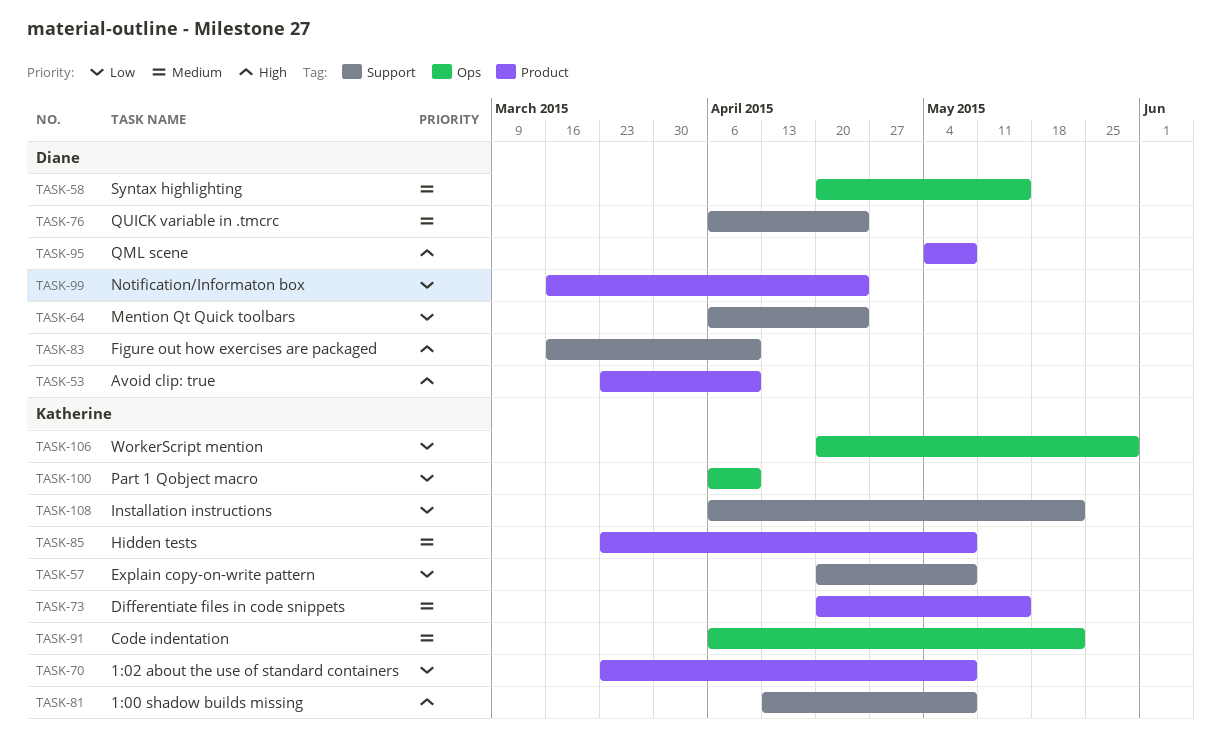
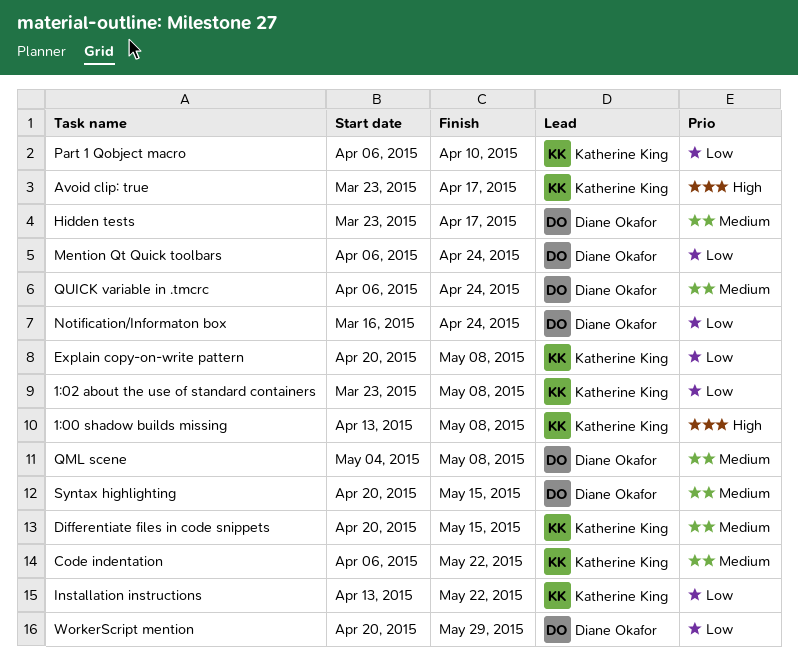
Avoid clip: true, owner: Diane Okafor -> Katherine King
Avoid clip: true, due: Apr 10 -> Apr 17
Figure out how exercises are packaged: present -> none
Hidden tests, owner: Katherine King -> Diane Okafor
Hidden tests, due: May 8 -> Apr 17
Installation instructions, start: Apr 6 -> Apr 13
QML scene, priority: High -> Medium
WorkerScript mention, owner: Katherine King -> Diane Okafor

